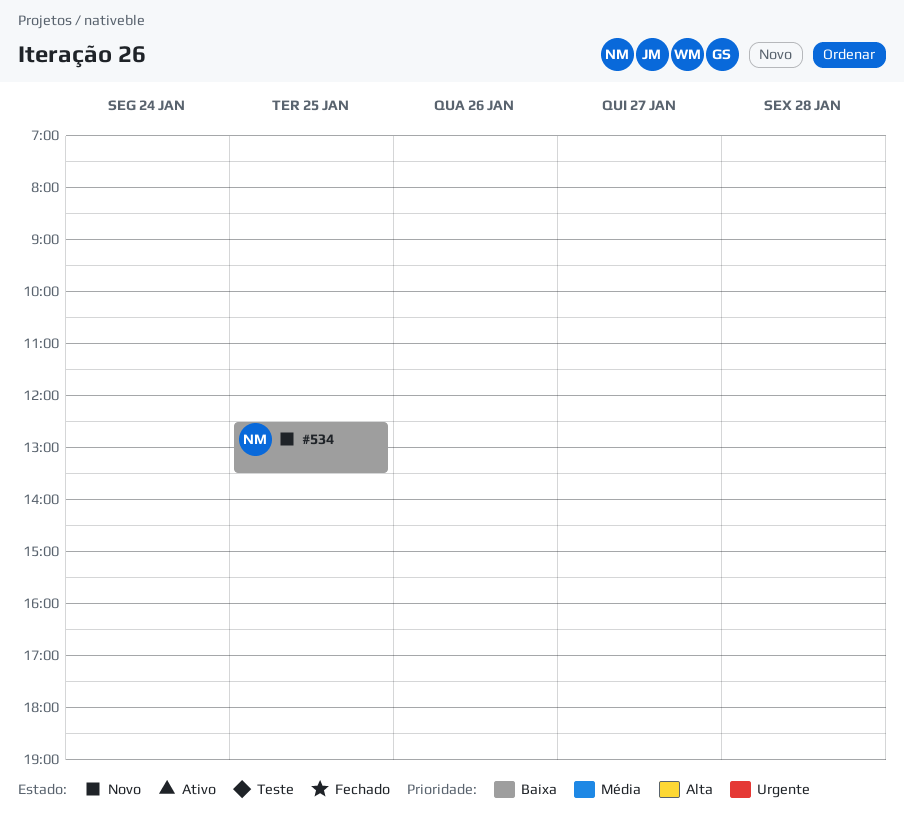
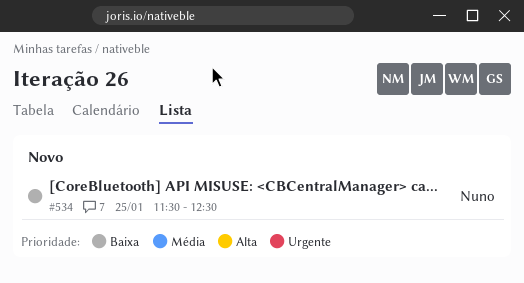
#534, begins: 12:30 -> 11:30
#534, ends: 13:30 -> 12:30

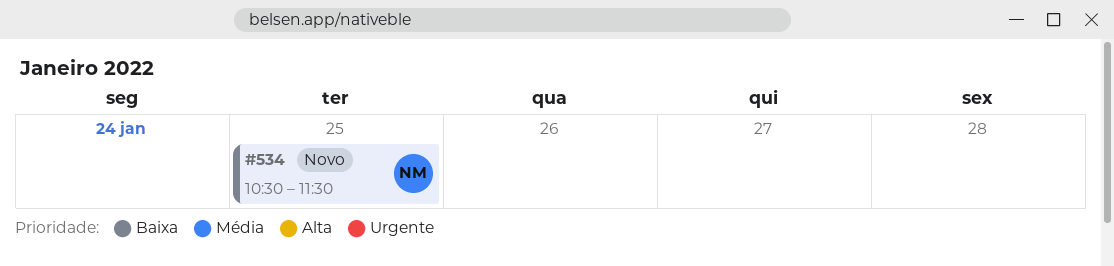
#534, begins: 11:30 -> 10:30
#534, ends: 12:30 -> 11:30

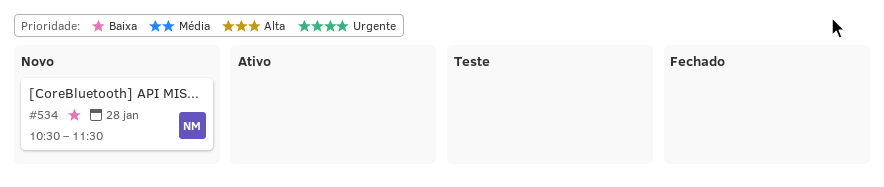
#534, day: Jan 25 -> Jan 28

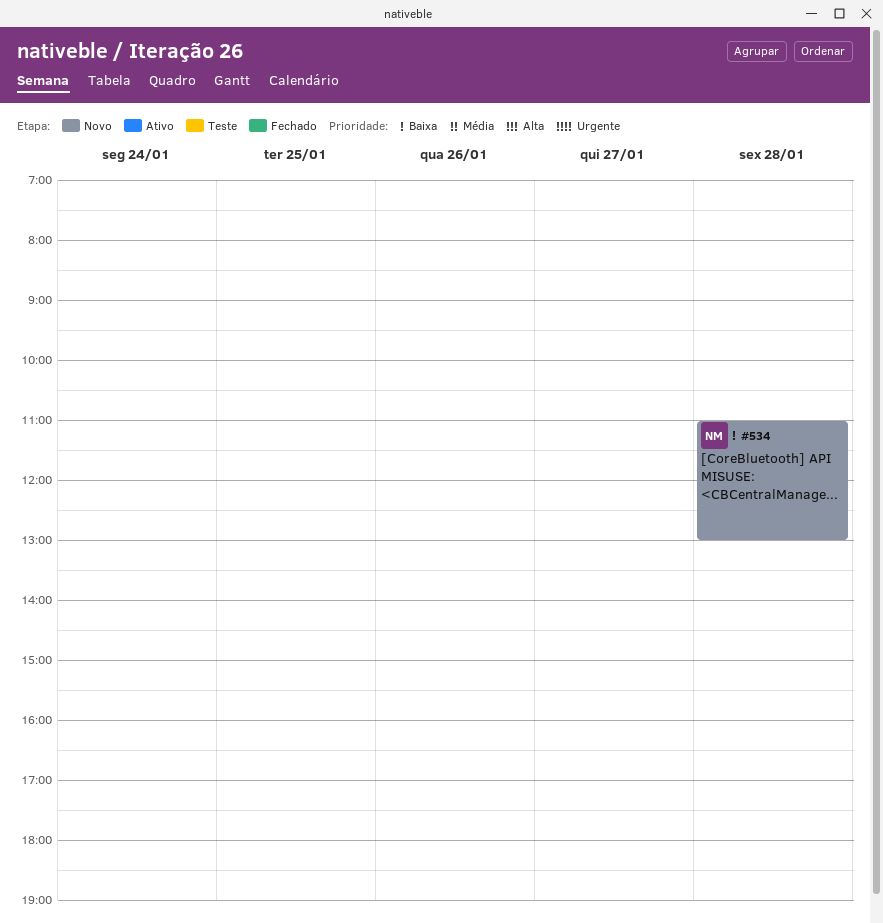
#534, begins: 10:30 -> 11:00
#534, ends: 11:30 -> 13:00

